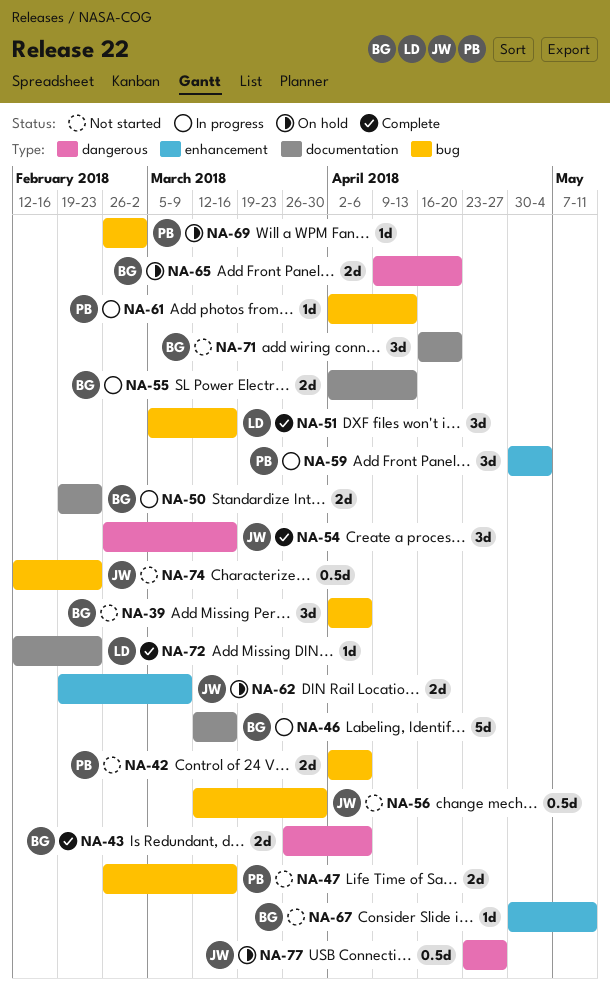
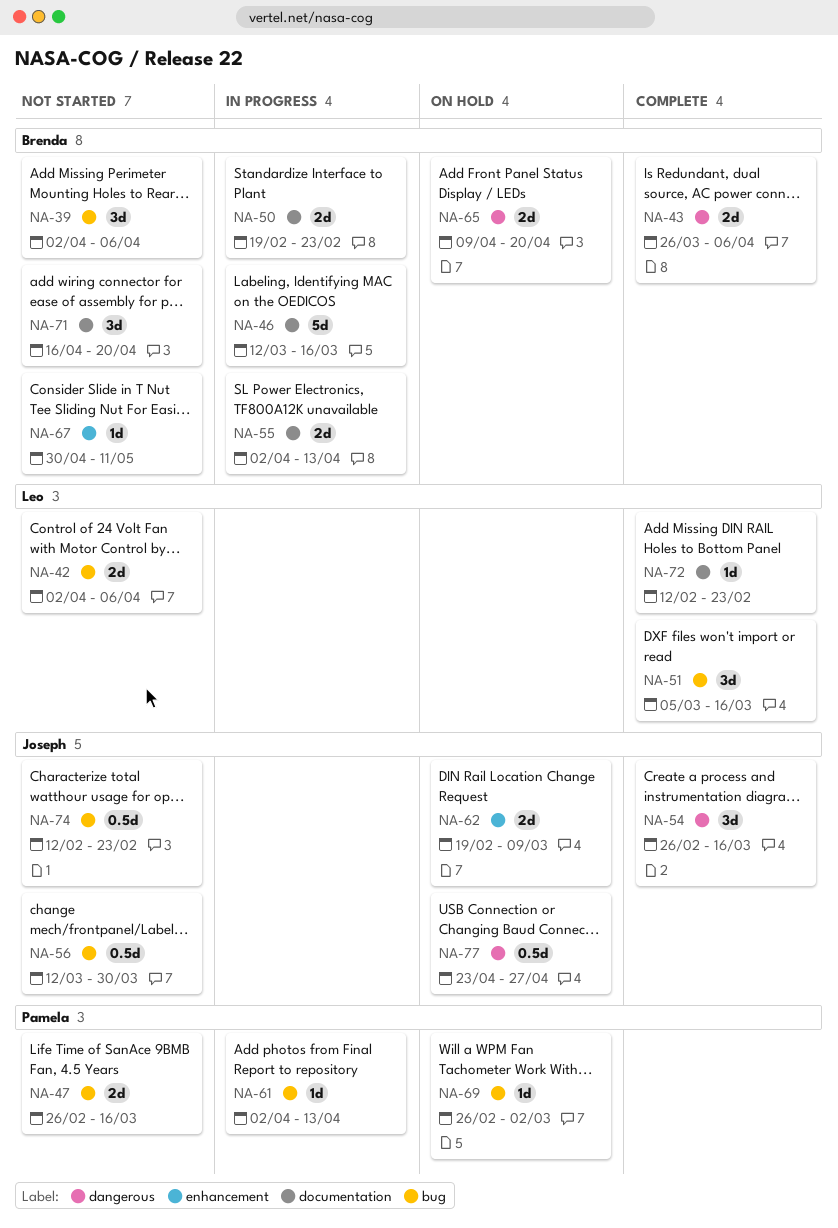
NA-42, owner: Pamela -> Leo
NA-59: present -> none

